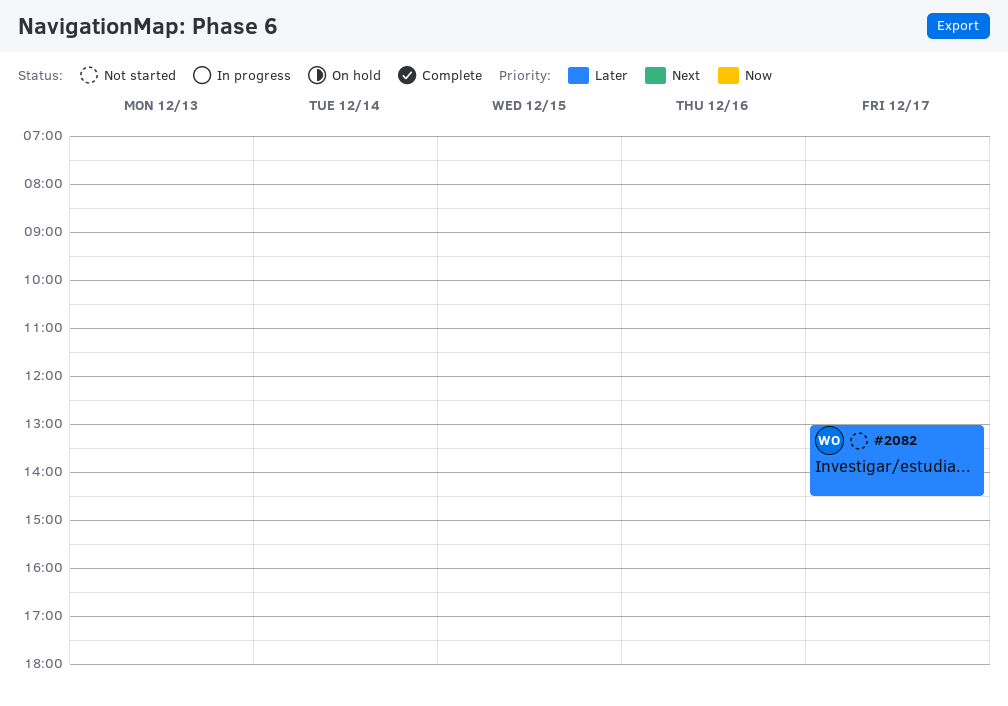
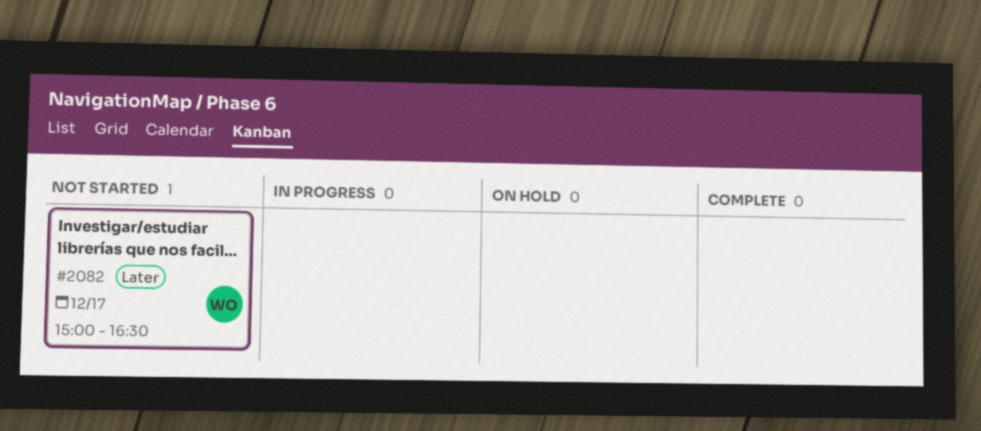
#2082, begins: 13:00 -> 15:00
#2082, ends: 14:30 -> 16:30

